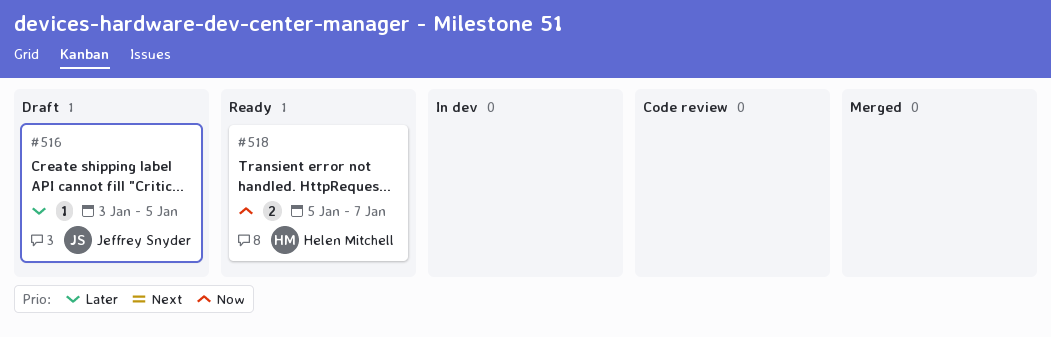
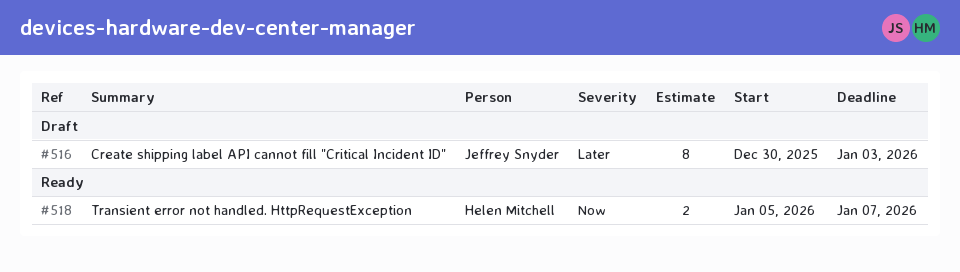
#516, estimate: 1 -> 8
#516, start: Jan 3 -> Dec 30
#516, due: Jan 5 -> Jan 3

